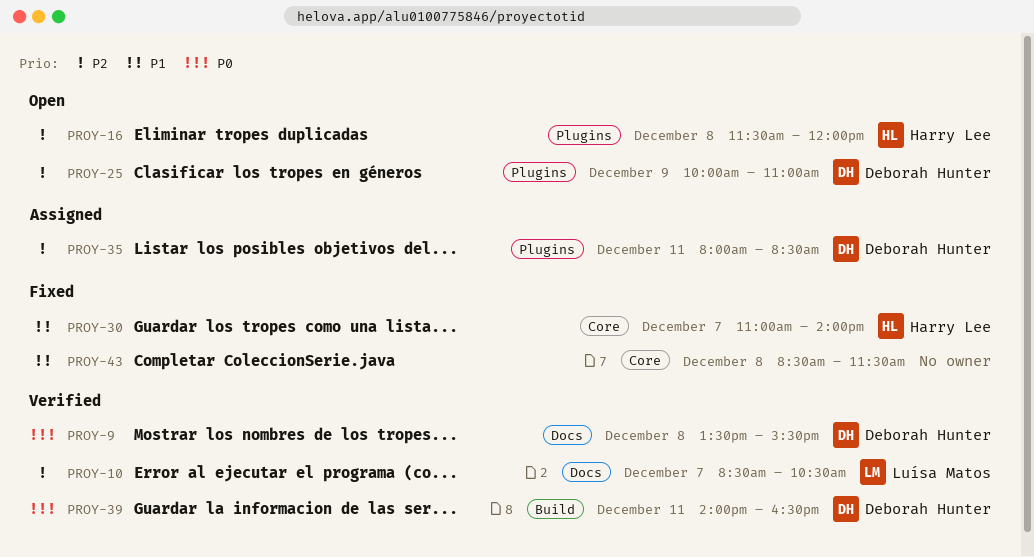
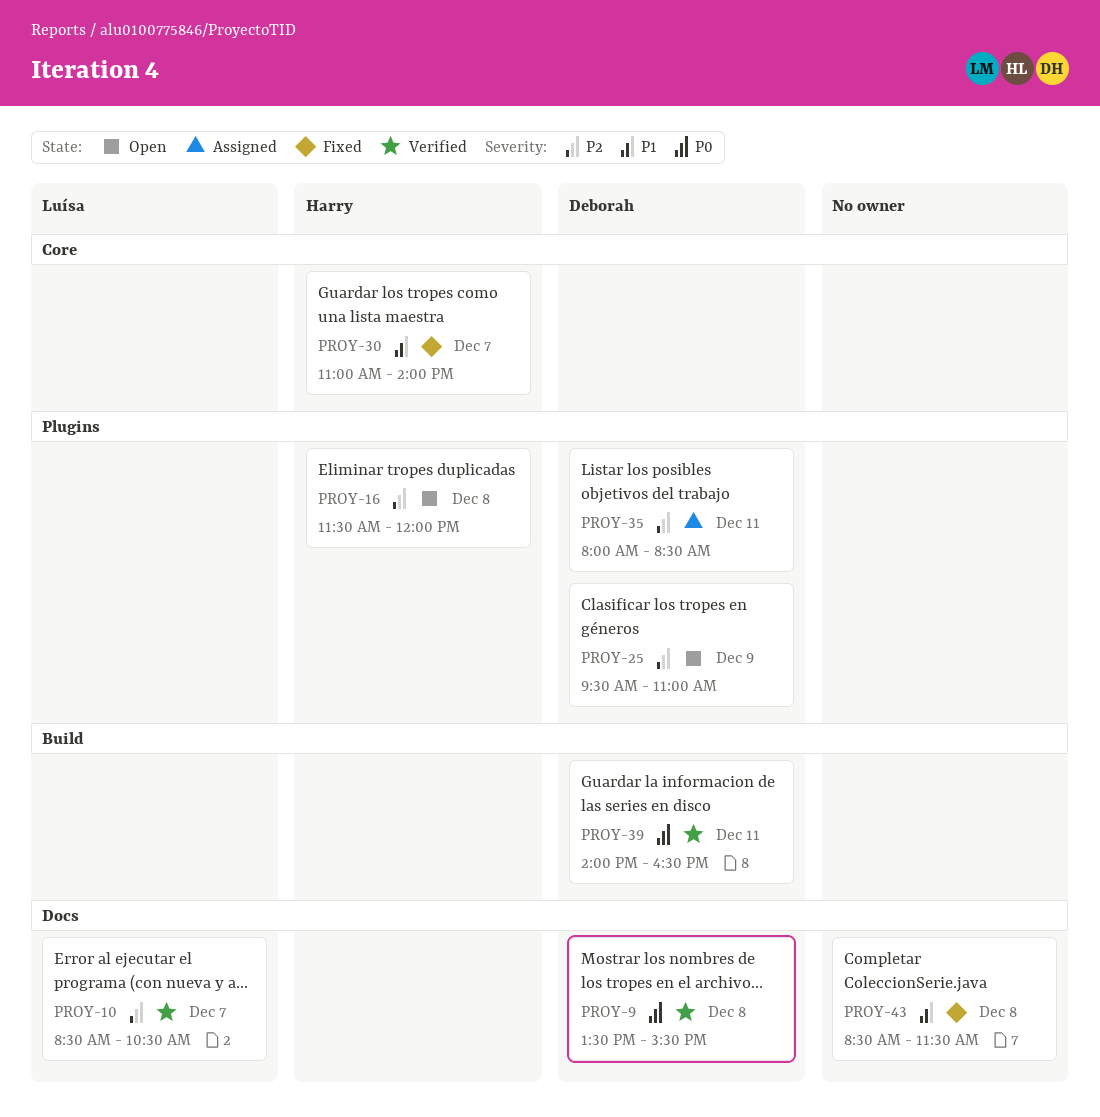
PROY-25, begins: 10:00 -> 09:30
PROY-43, label: Core -> Docs

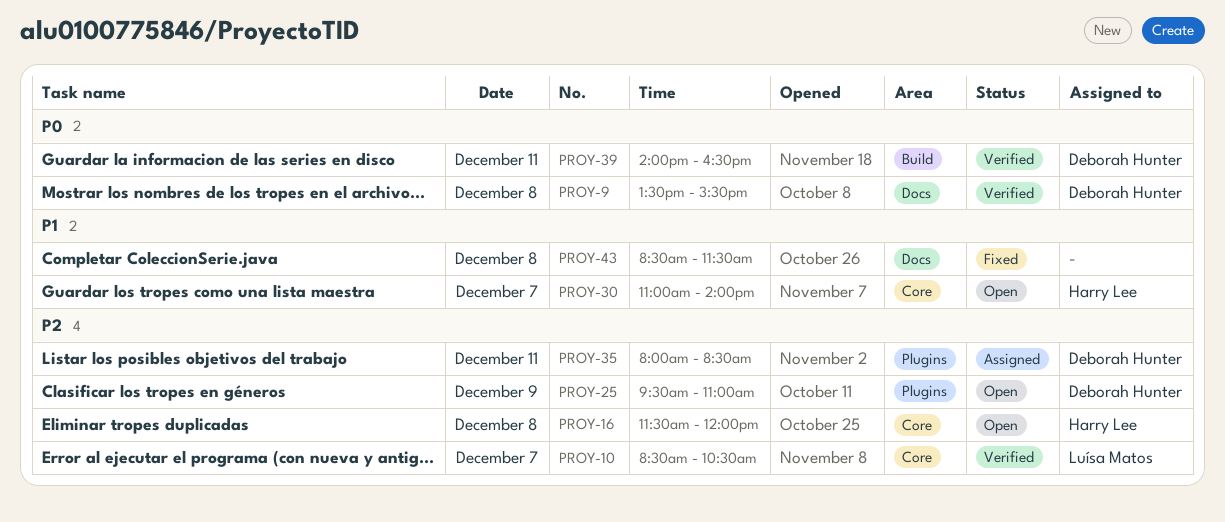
PROY-10, label: Docs -> Core
PROY-16, label: Plugins -> Core
PROY-30, status: Fixed -> Open

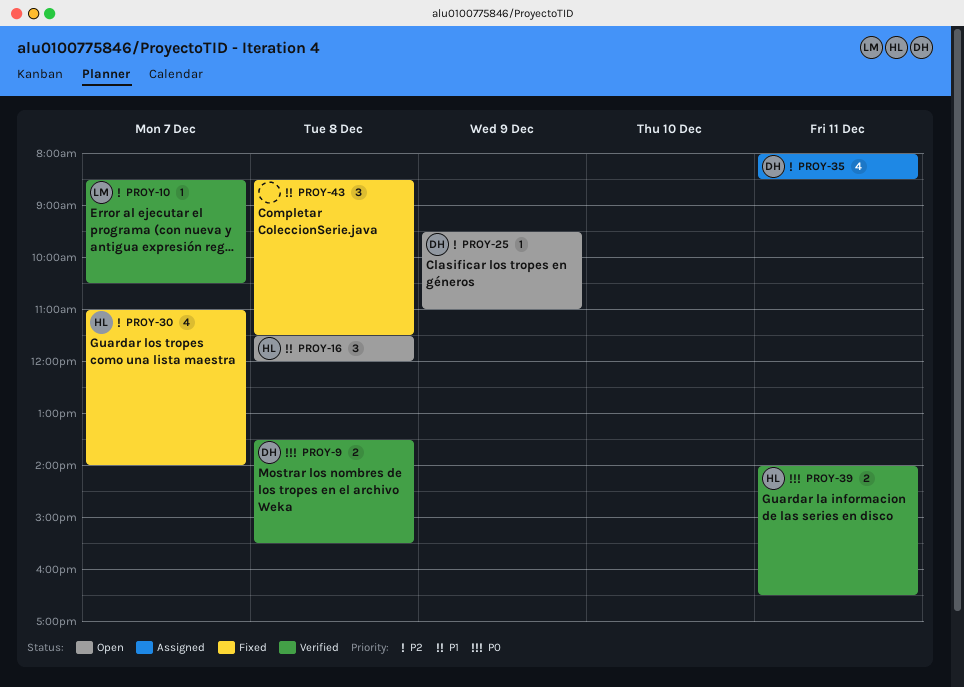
PROY-16, priority: P2 -> P1
PROY-30, status: Open -> Fixed
PROY-30, priority: P1 -> P2
PROY-39, owner: Deborah Hunter -> Harry Lee

